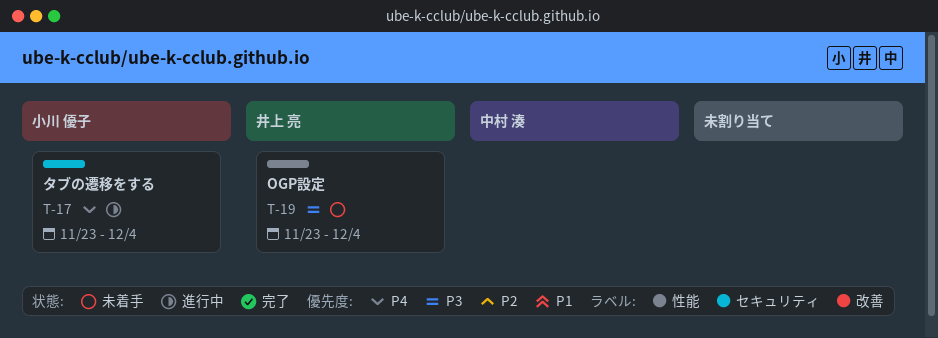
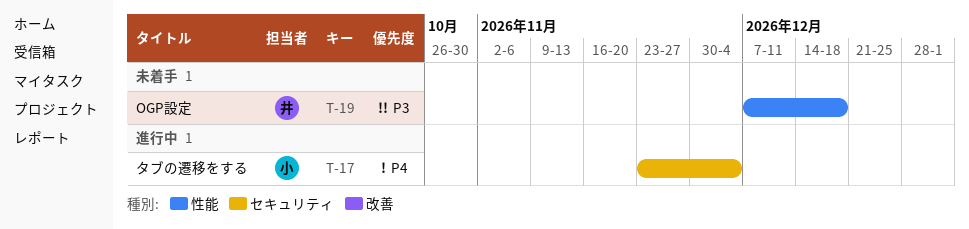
T-19, start: Nov 23 -> Dec 7
T-19, due: Dec 4 -> Dec 18

